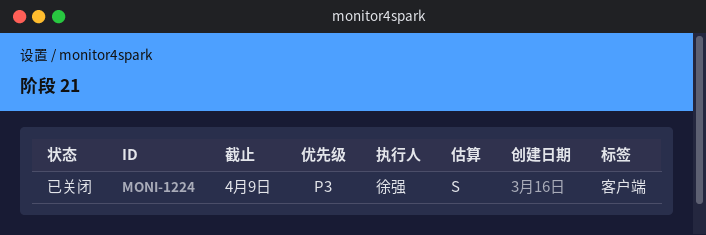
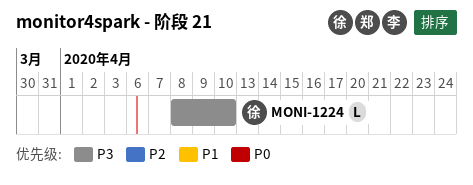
MONI-1224, estimate: S -> L
MONI-1224, due: Apr 9 -> Apr 10

